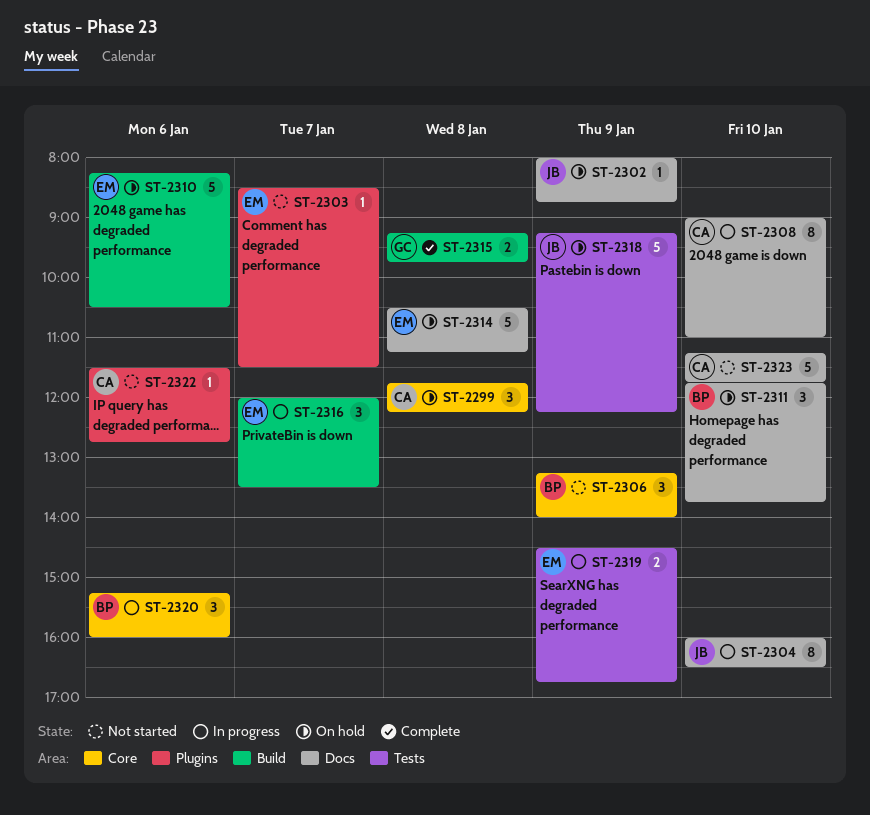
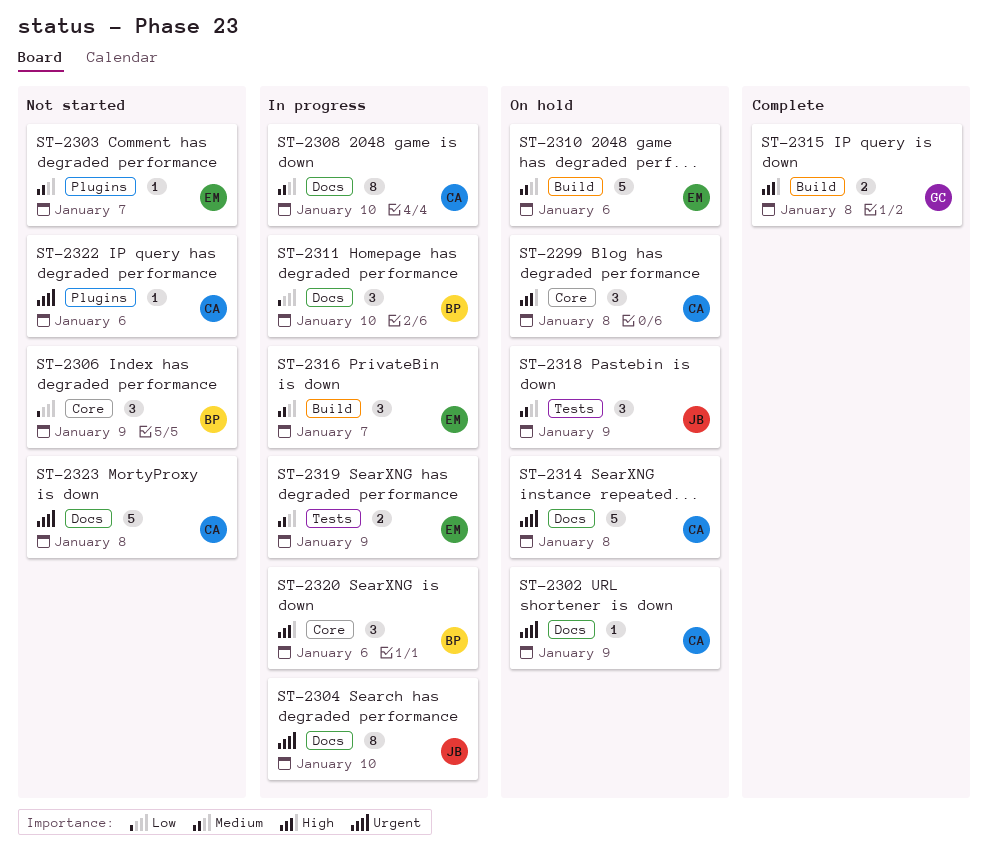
ST-2302, owner: JB -> CA
ST-2311, status: On hold -> In progress
ST-2314, owner: EM -> CA
ST-2318, estimate: 5 -> 3
ST-2323, day: Jan 10 -> Jan 8

